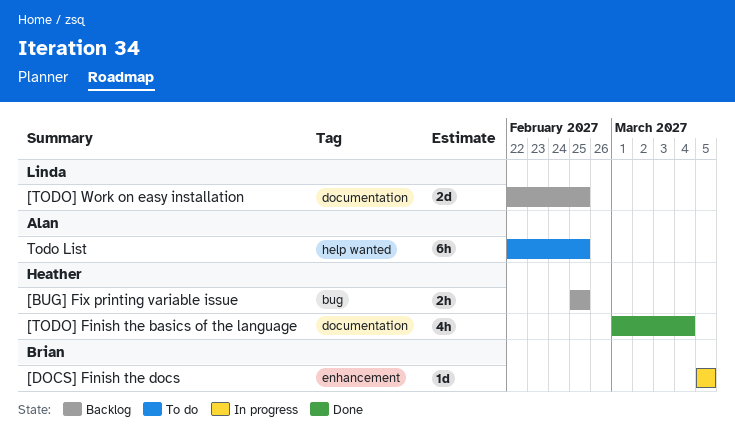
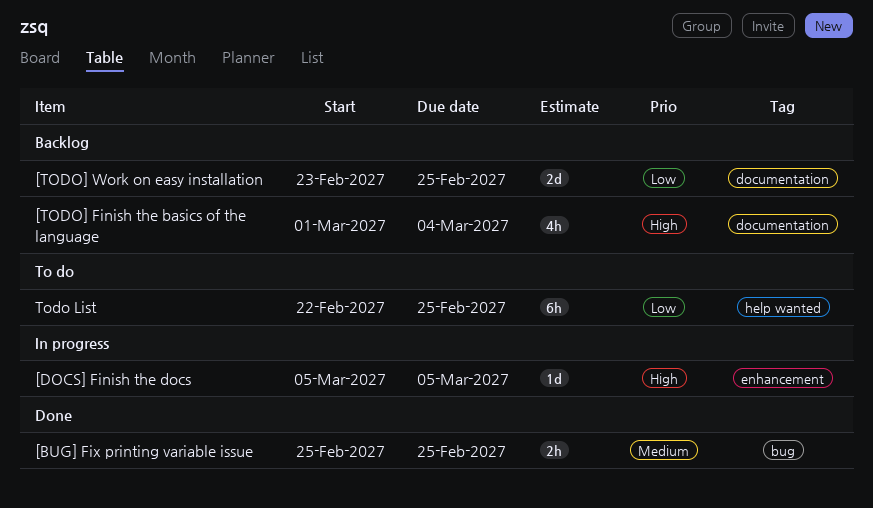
[BUG] Fix printing variable issue, status: Backlog -> Done
[TODO] Finish the basics of the language, status: Done -> Backlog
[TODO] Work on easy installation, start: Feb 22 -> Feb 23

